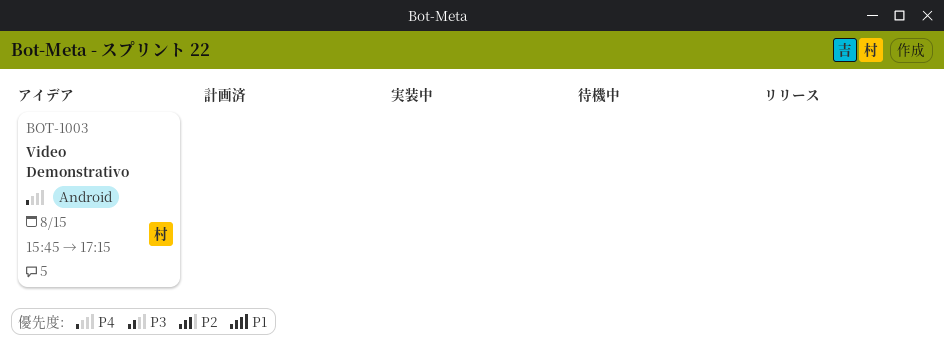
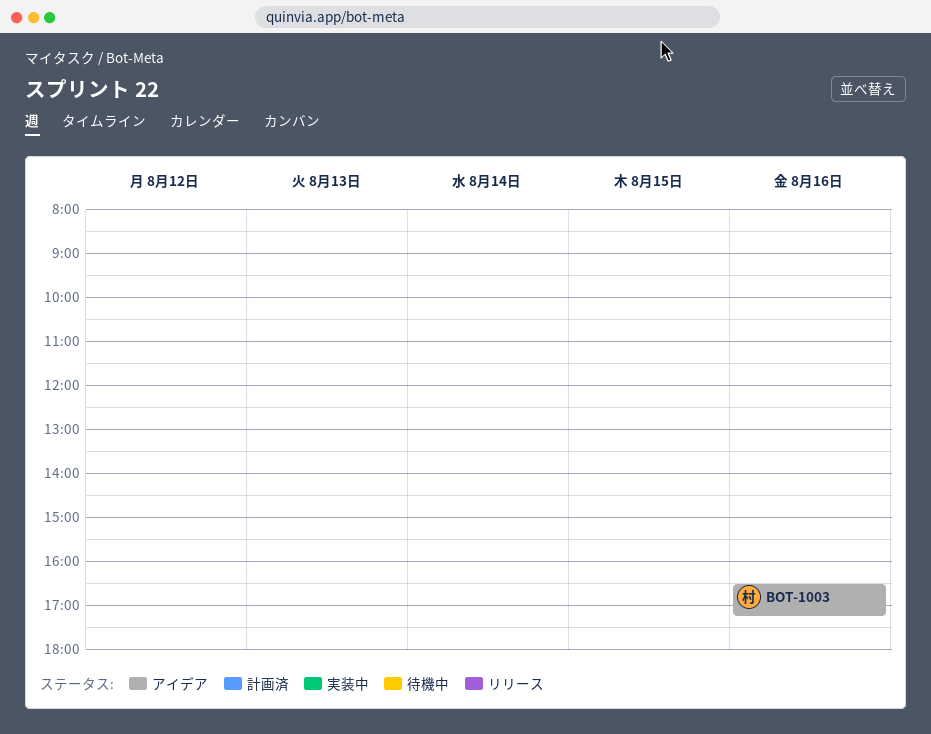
BOT-1003, day: Aug 15 -> Aug 16
BOT-1003, begins: 15:45 -> 16:30

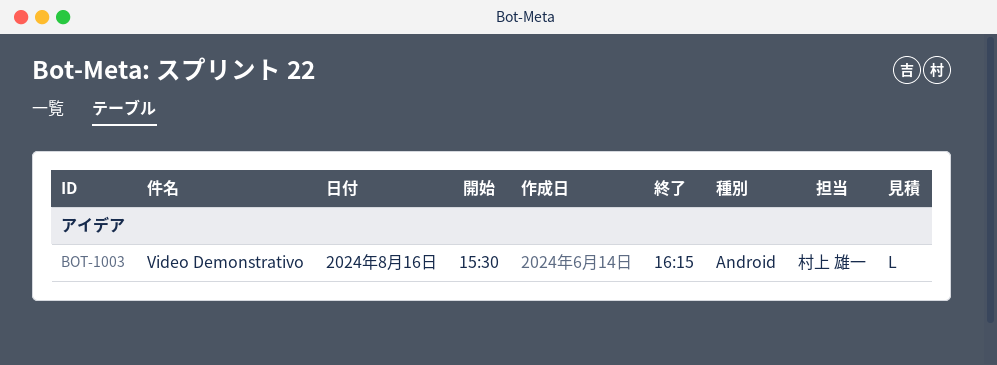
BOT-1003, begins: 16:30 -> 15:30
BOT-1003, ends: 17:15 -> 16:15

